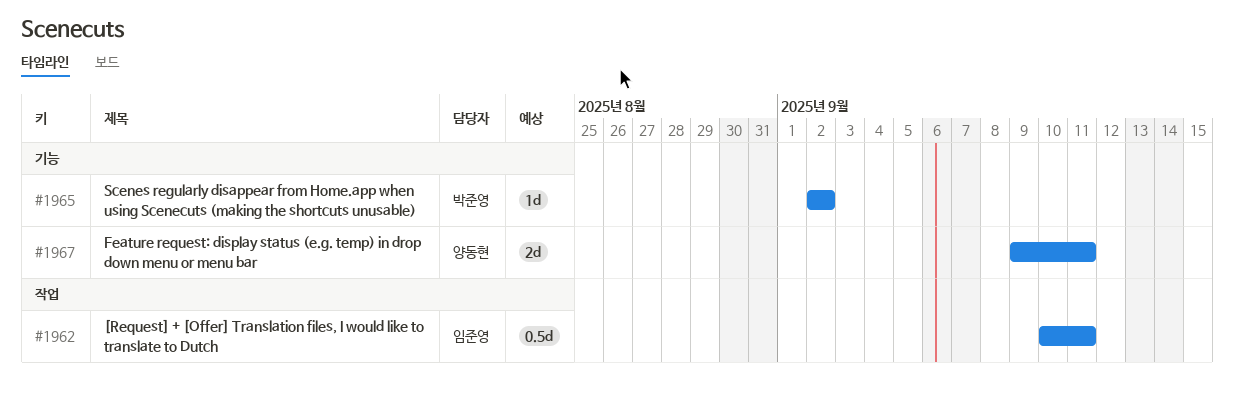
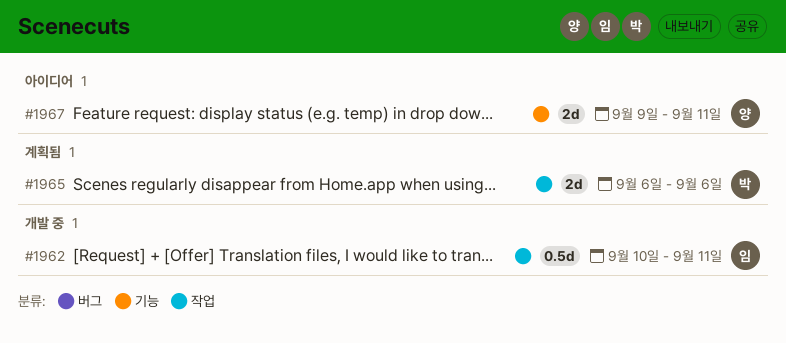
#1965, label: 기능 -> 작업
#1965, estimate: 1d -> 2d
#1965, start: Sep 2 -> Sep 6
#1965, due: Sep 2 -> Sep 6

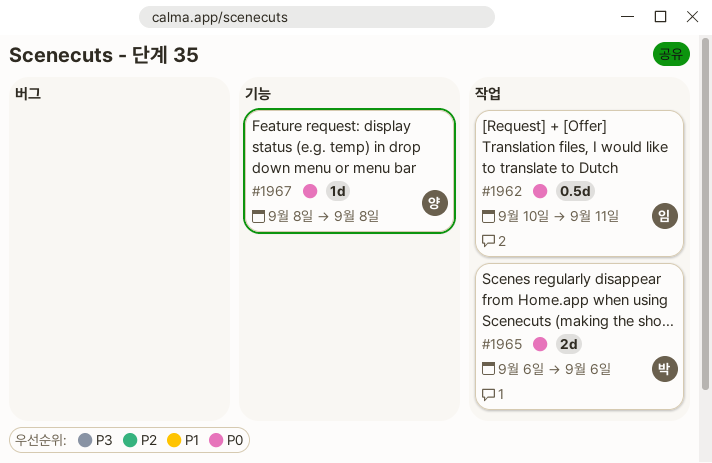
#1967, estimate: 2d -> 1d
#1967, start: Sep 9 -> Sep 8
#1967, due: Sep 11 -> Sep 8

